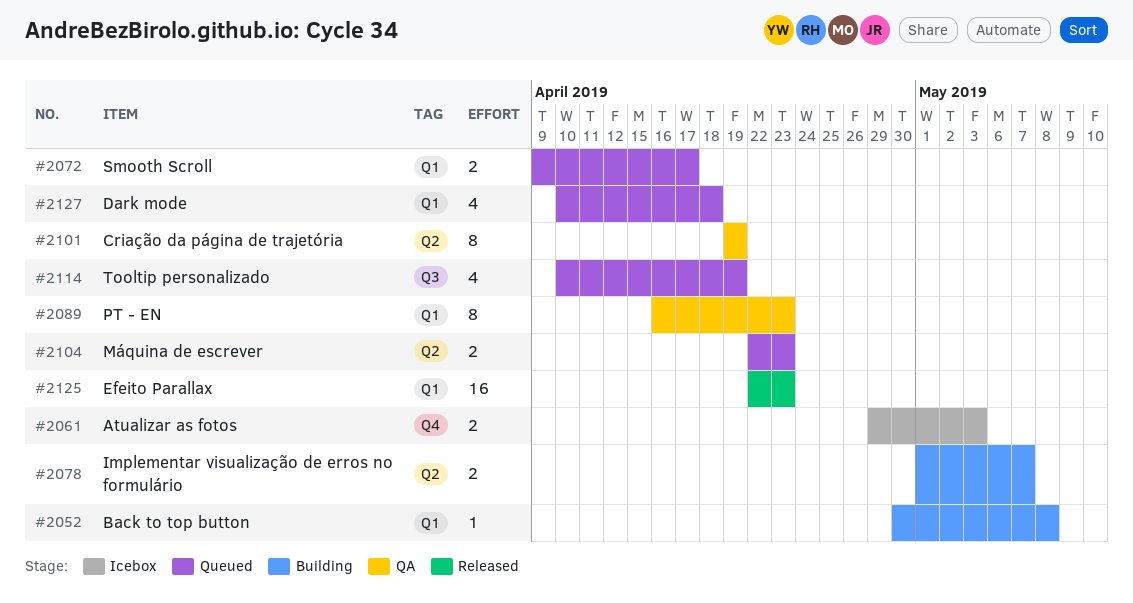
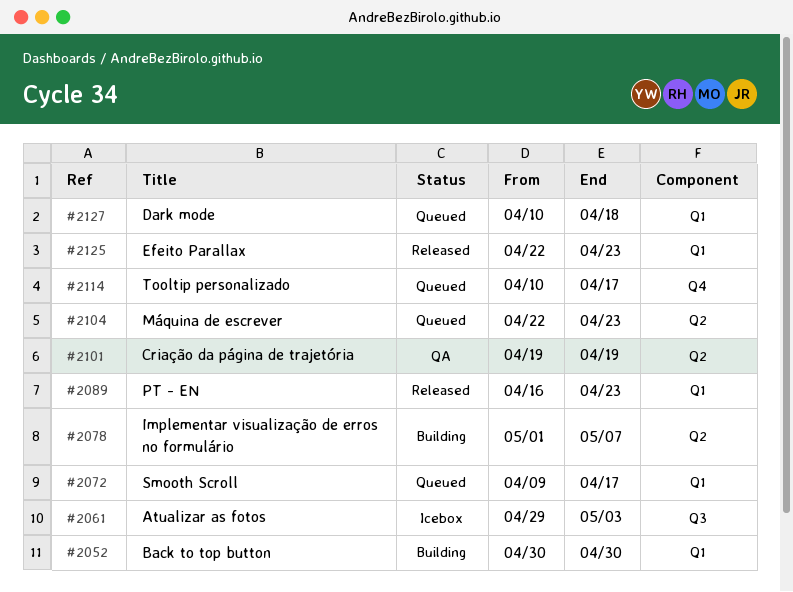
#2052, due: May 8 -> Apr 30
#2061, label: Q4 -> Q3
#2089, status: QA -> Released
#2114, label: Q3 -> Q4
#2114, due: Apr 19 -> Apr 17

